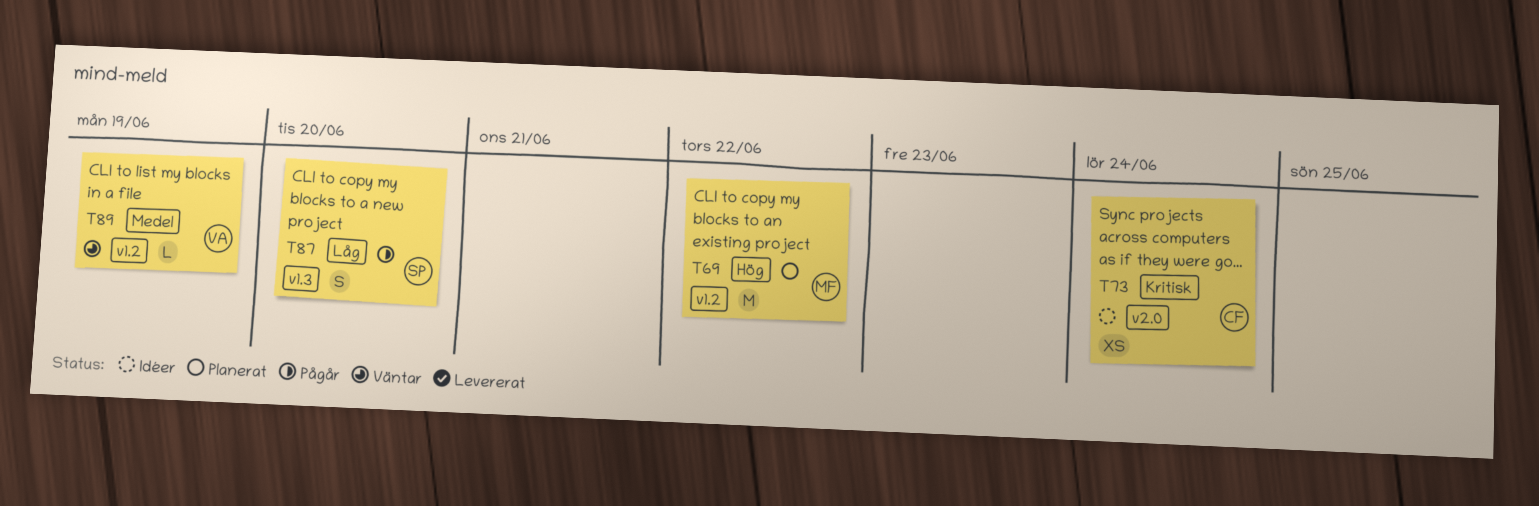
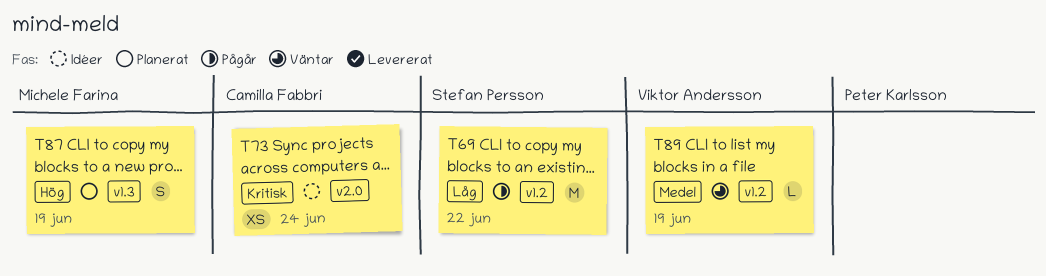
T69, status: Planerat -> Pågår
T69, owner: Michele Farina -> Stefan Persson
T69, priority: Hög -> Låg
T87, status: Pågår -> Planerat
T87, owner: Stefan Persson -> Michele Farina
T87, priority: Låg -> Hög
T87, due: Jun 20 -> Jun 19

